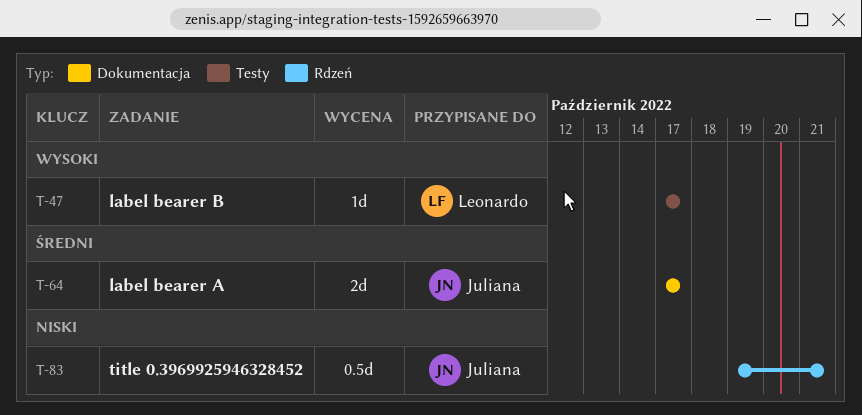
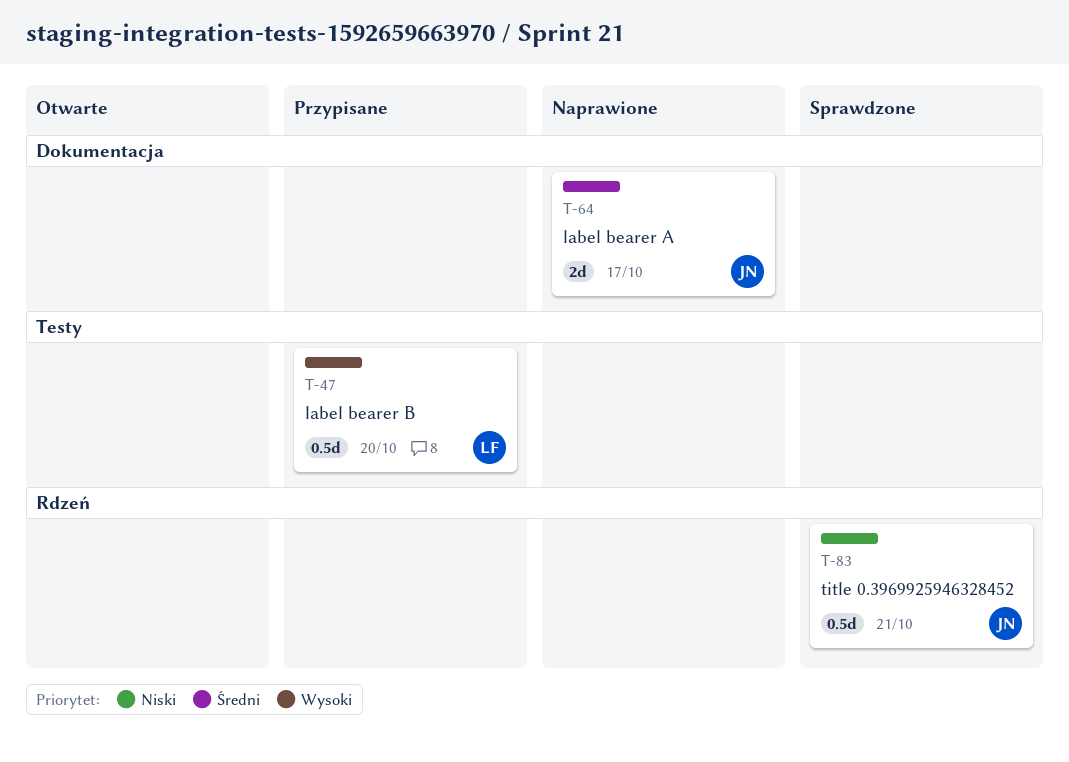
T-47, estimate: 1d -> 0.5d
T-47, due: Oct 17 -> Oct 20

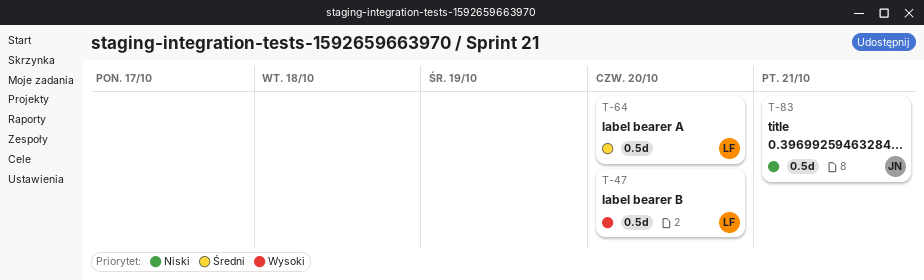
T-64, owner: JN -> LF
T-64, estimate: 2d -> 0.5d
T-64, due: Oct 17 -> Oct 20

